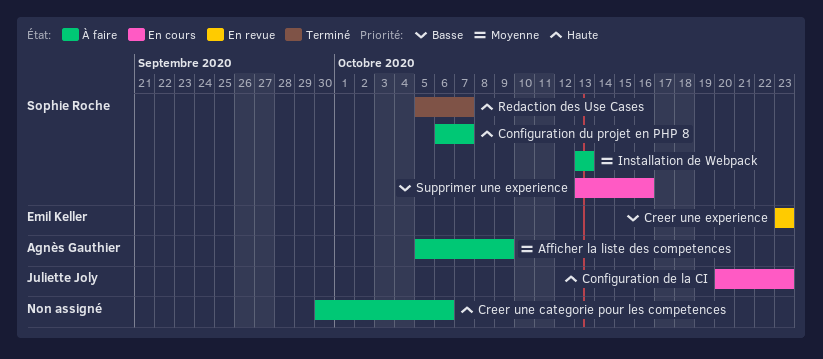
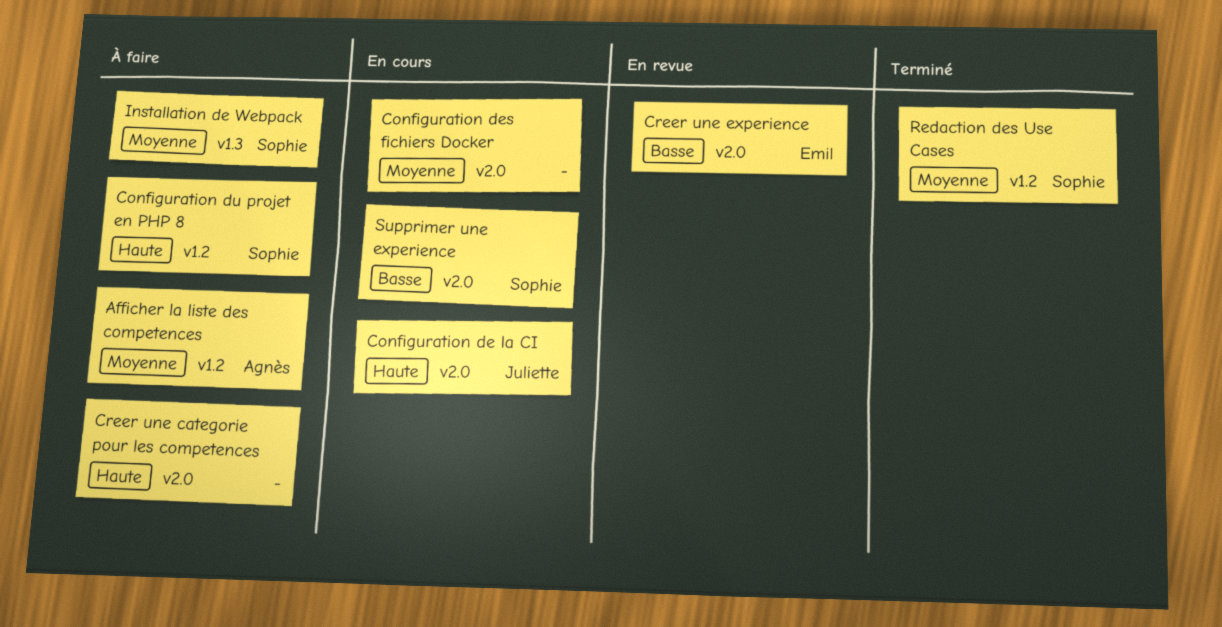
Configuration des fichiers Docker: none -> present
Redaction des Use Cases, priority: Haute -> Moyenne

